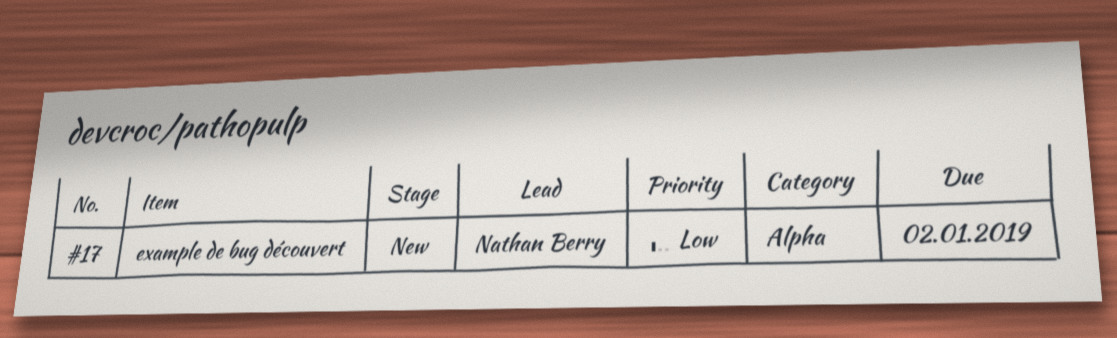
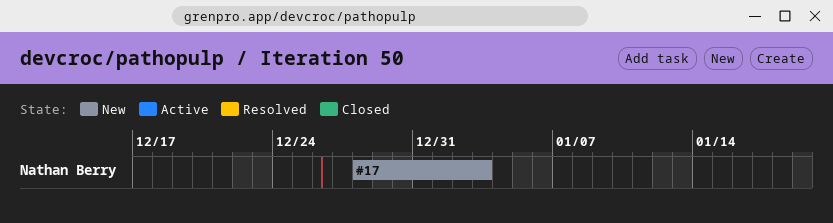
#17, due: Jan 2 -> Jan 3

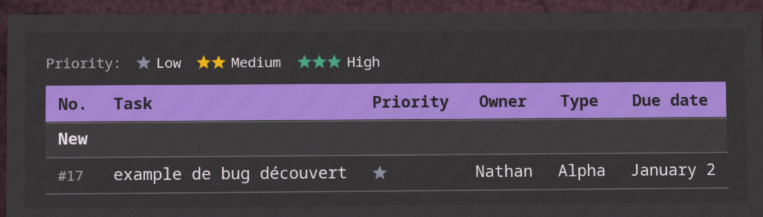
#17, due: Jan 3 -> Jan 2

